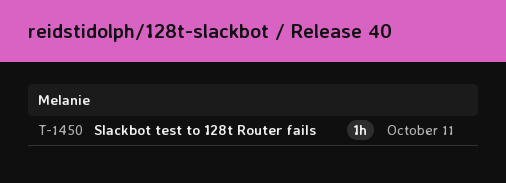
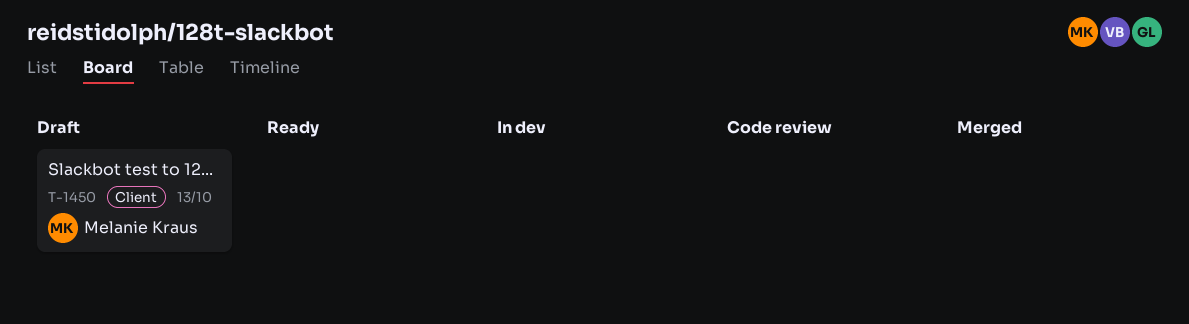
T-1450, due: Oct 11 -> Oct 13

